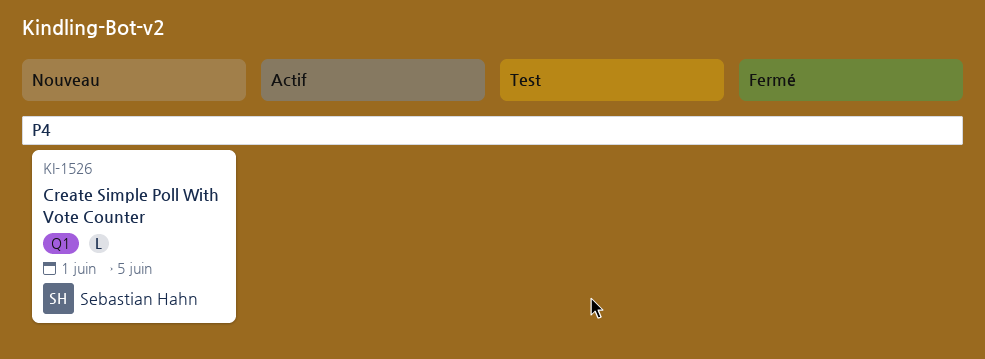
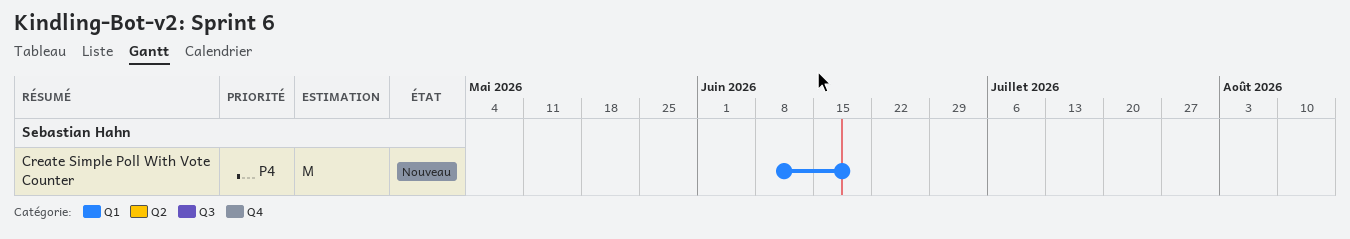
Create Simple Poll With Vote Counter, estimate: L -> M
Create Simple Poll With Vote Counter, start: Jun 1 -> Jun 8
Create Simple Poll With Vote Counter, due: Jun 5 -> Jun 19

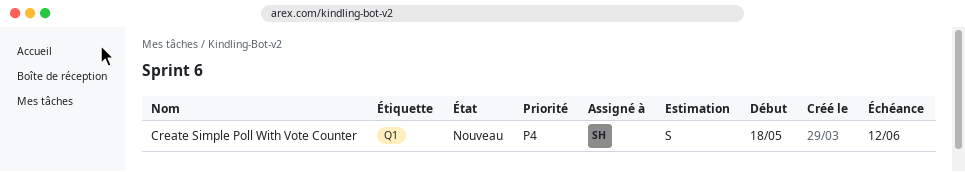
Create Simple Poll With Vote Counter, estimate: M -> S
Create Simple Poll With Vote Counter, start: Jun 8 -> May 18
Create Simple Poll With Vote Counter, due: Jun 19 -> Jun 12

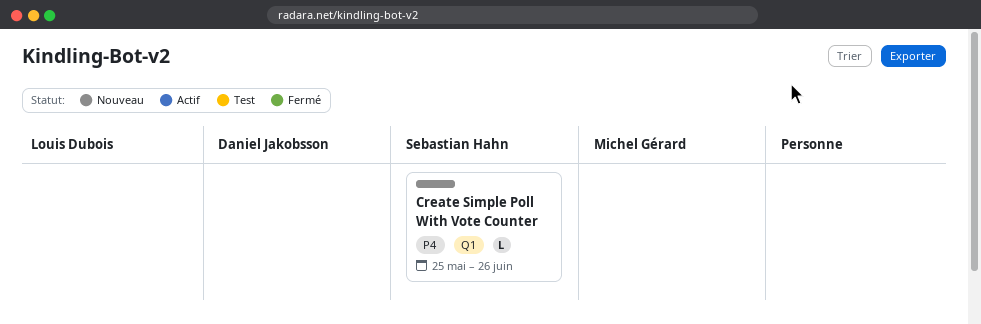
Create Simple Poll With Vote Counter, estimate: S -> L
Create Simple Poll With Vote Counter, start: May 18 -> May 25
Create Simple Poll With Vote Counter, due: Jun 12 -> Jun 26

